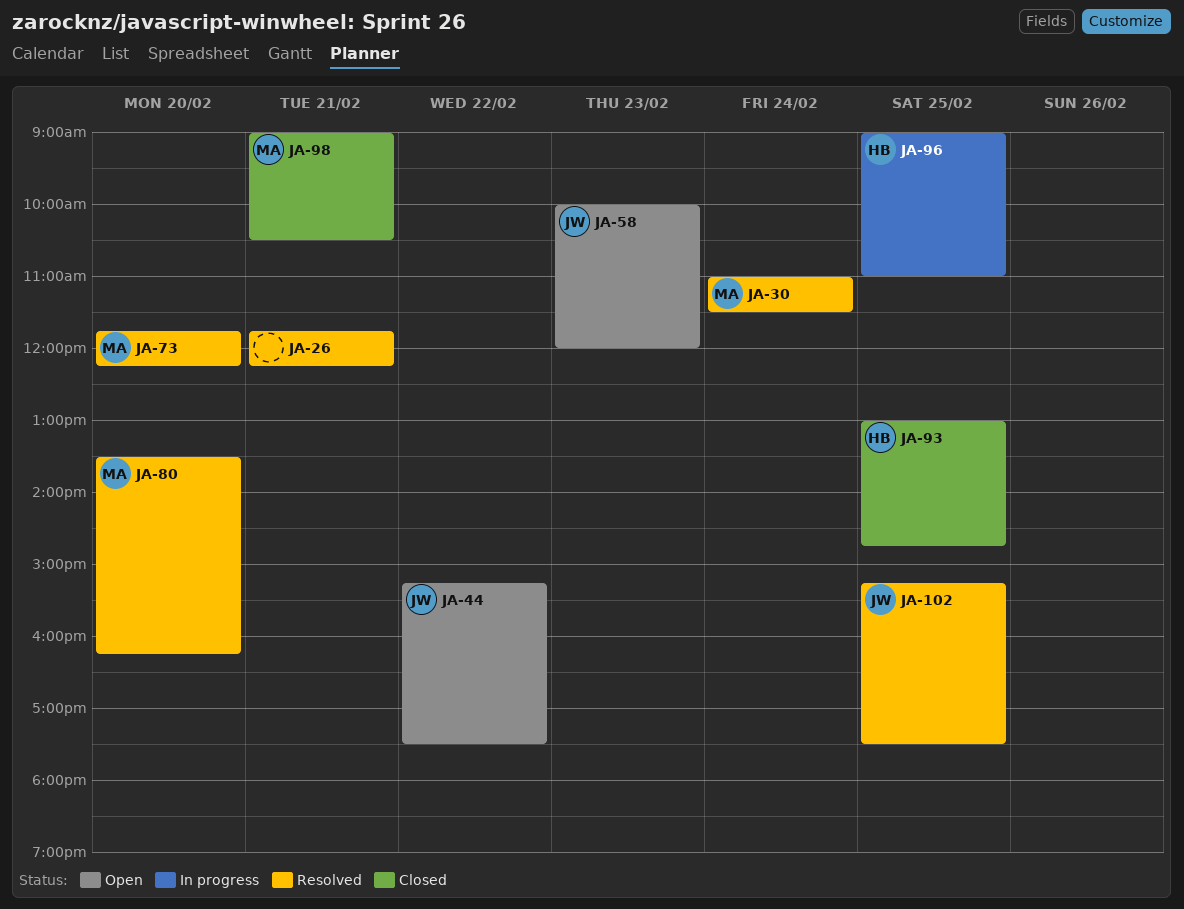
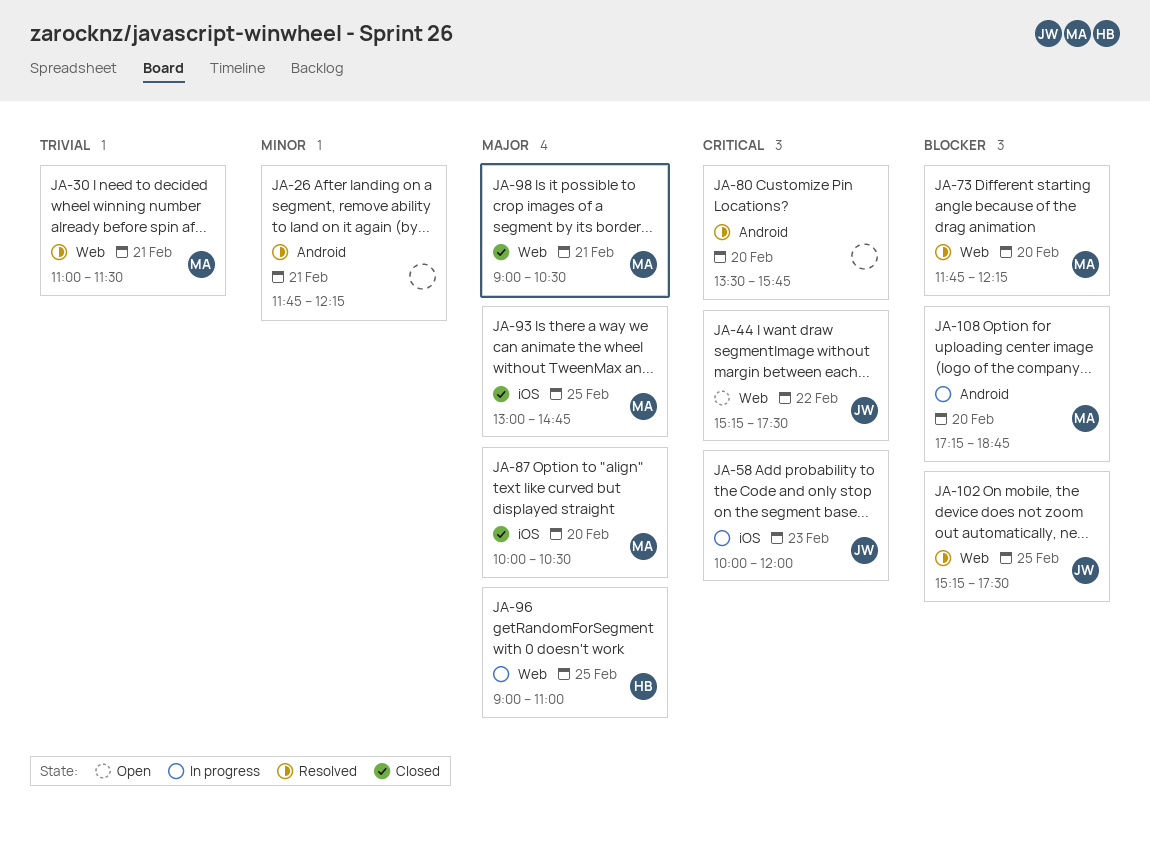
JA-30, day: Feb 24 -> Feb 21
JA-58, status: Open -> In progress
JA-80, owner: MA -> none
JA-80, ends: 16:15 -> 15:45
JA-87: none -> present
JA-93, owner: HB -> MA
JA-108: none -> present

